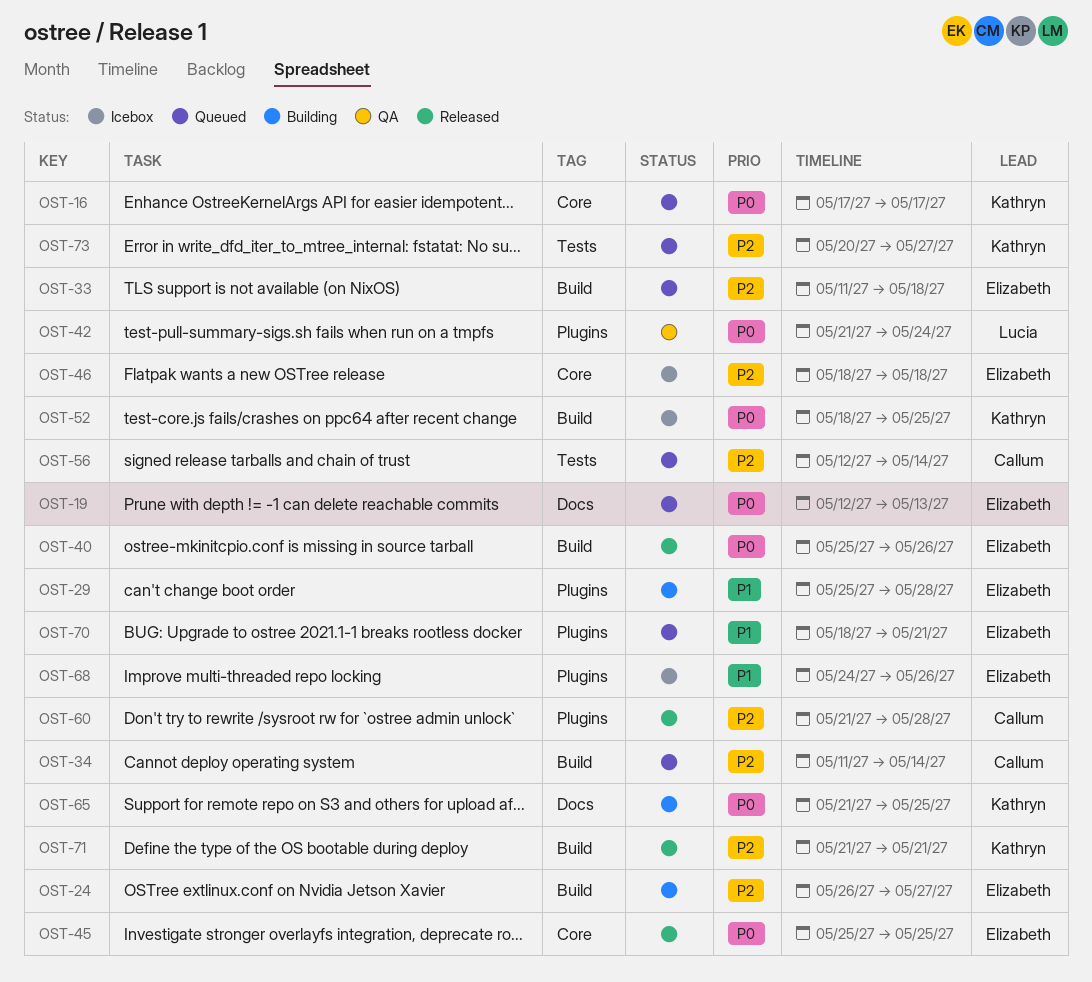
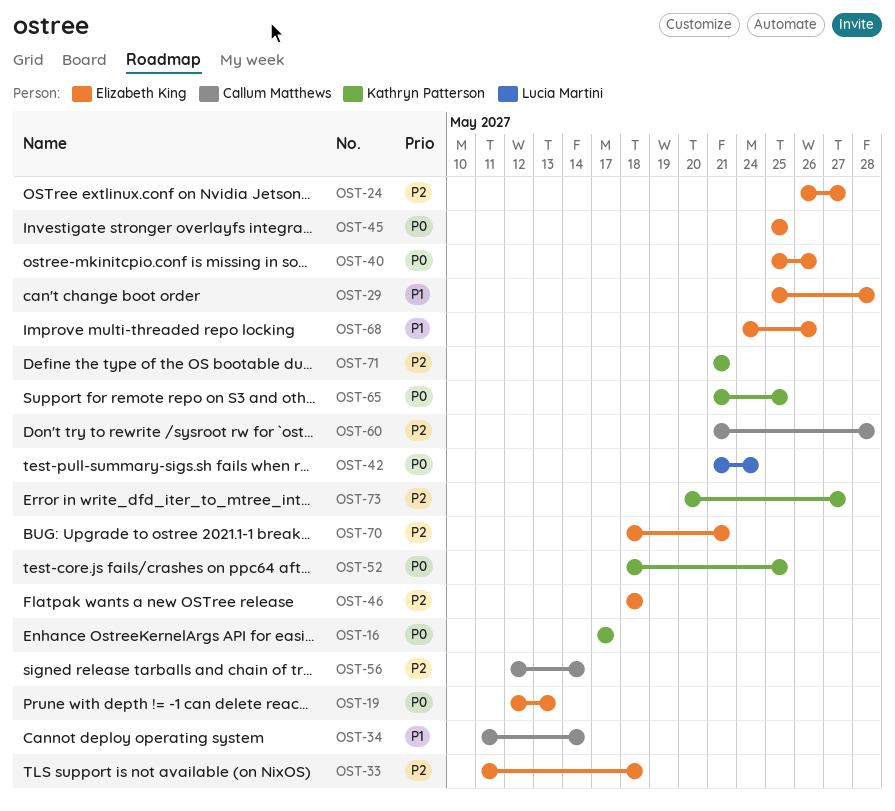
OST-34, priority: P2 -> P1
OST-70, priority: P1 -> P2

